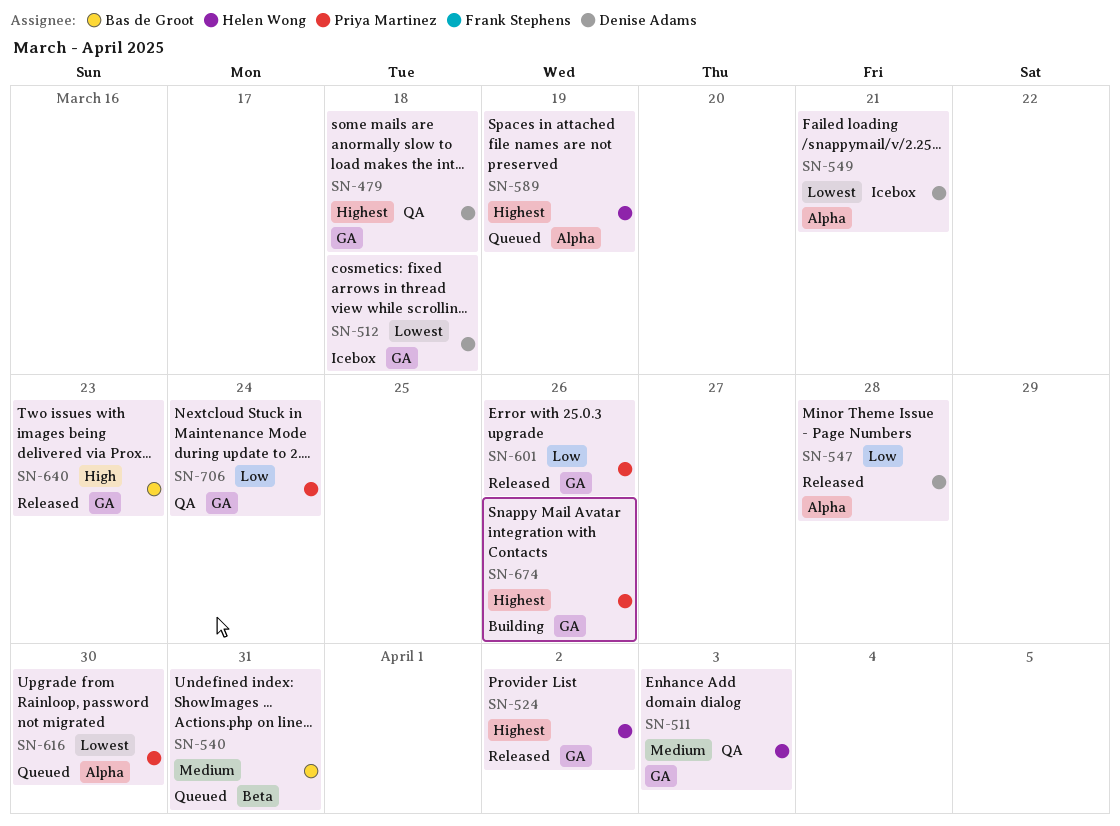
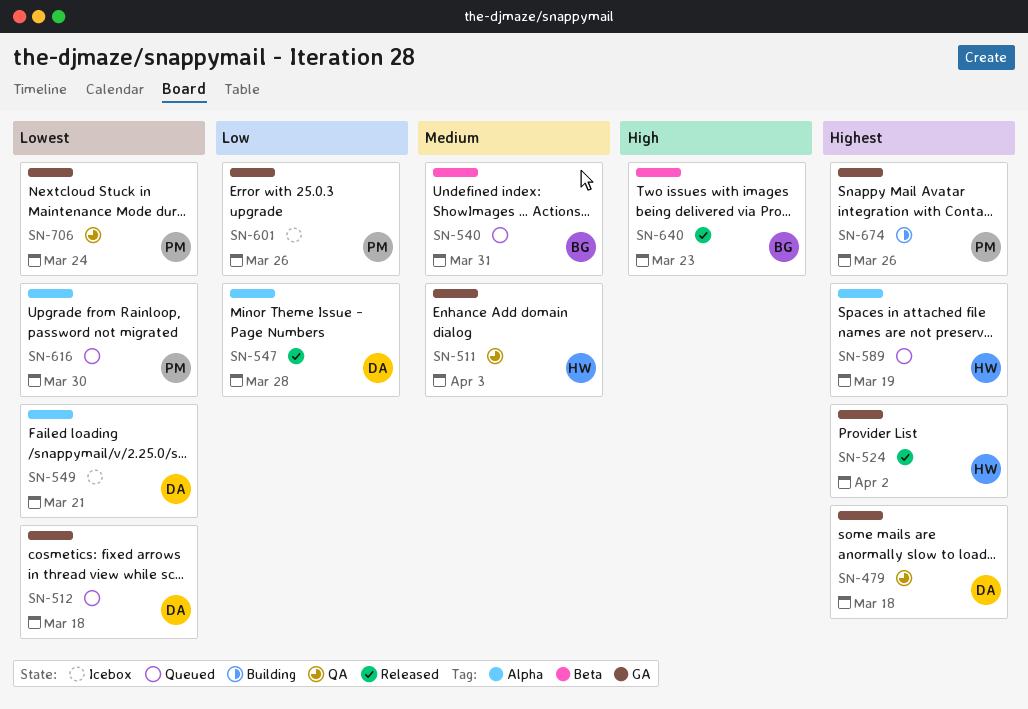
SN-512, status: Icebox -> Queued
SN-601, status: Released -> Icebox
SN-640, label: GA -> Beta
SN-706, priority: Low -> Lowest

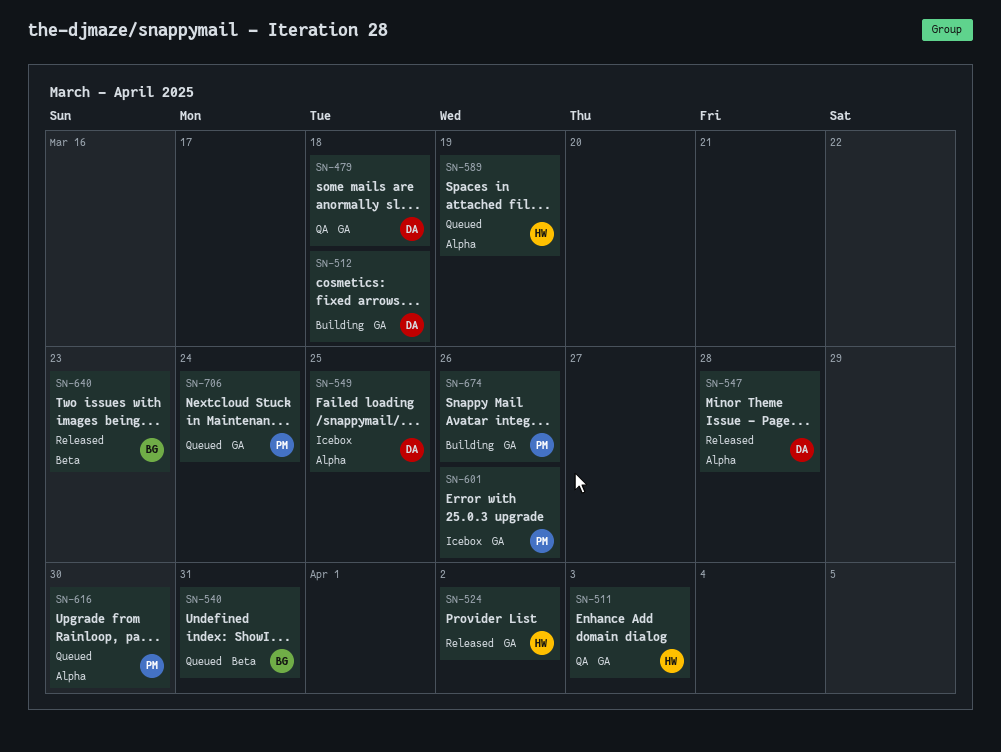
SN-512, status: Queued -> Building
SN-549, due: Mar 21 -> Mar 25
SN-706, status: QA -> Queued

